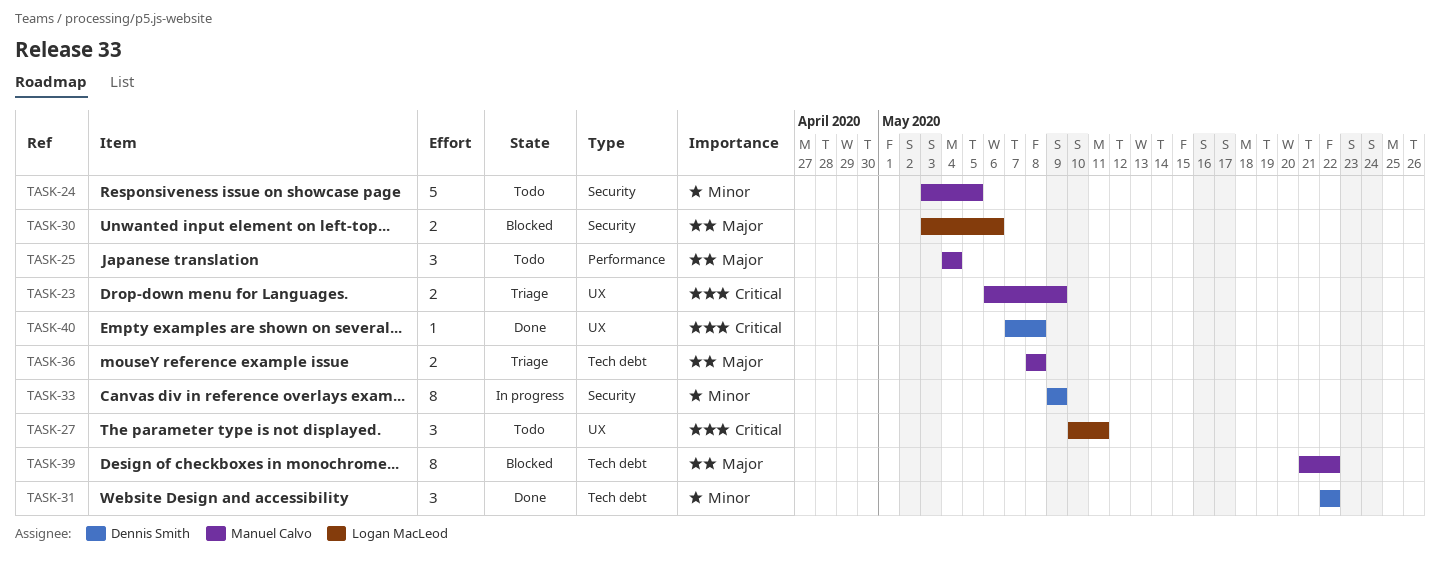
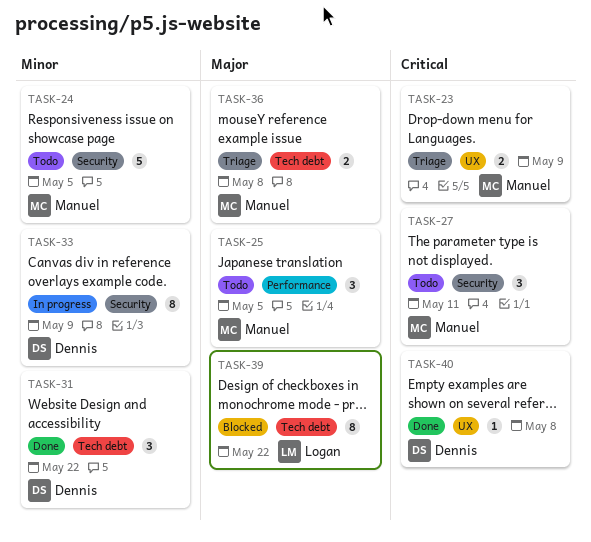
TASK-25, due: May 4 -> May 5
TASK-27, owner: Logan MacLeod -> Manuel Calvo
TASK-27, label: UX -> Security
TASK-30: present -> none
TASK-39, owner: Manuel Calvo -> Logan MacLeod

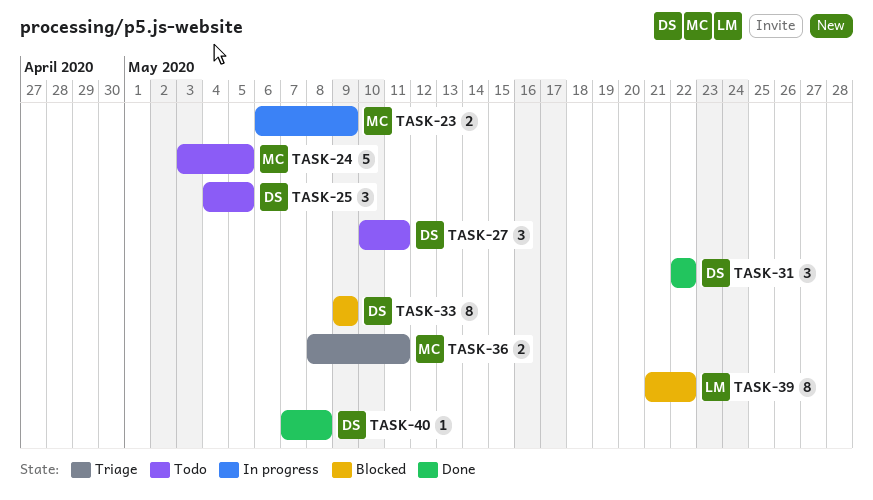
TASK-23, status: Triage -> In progress
TASK-25, owner: Manuel -> Dennis
TASK-27, owner: Manuel -> Dennis
TASK-33, status: In progress -> Blocked
TASK-36, due: May 8 -> May 11

